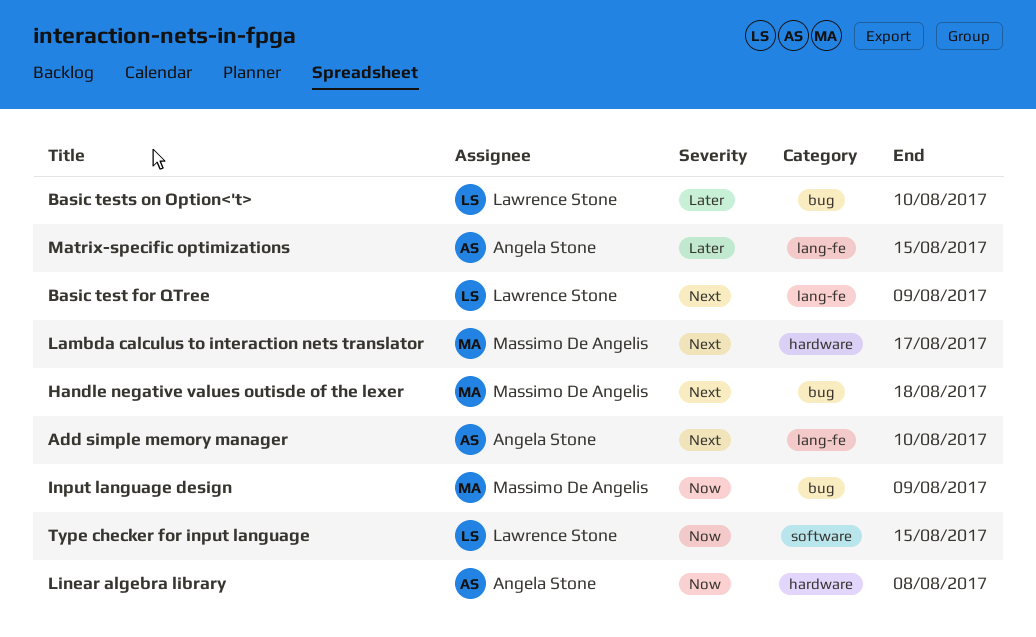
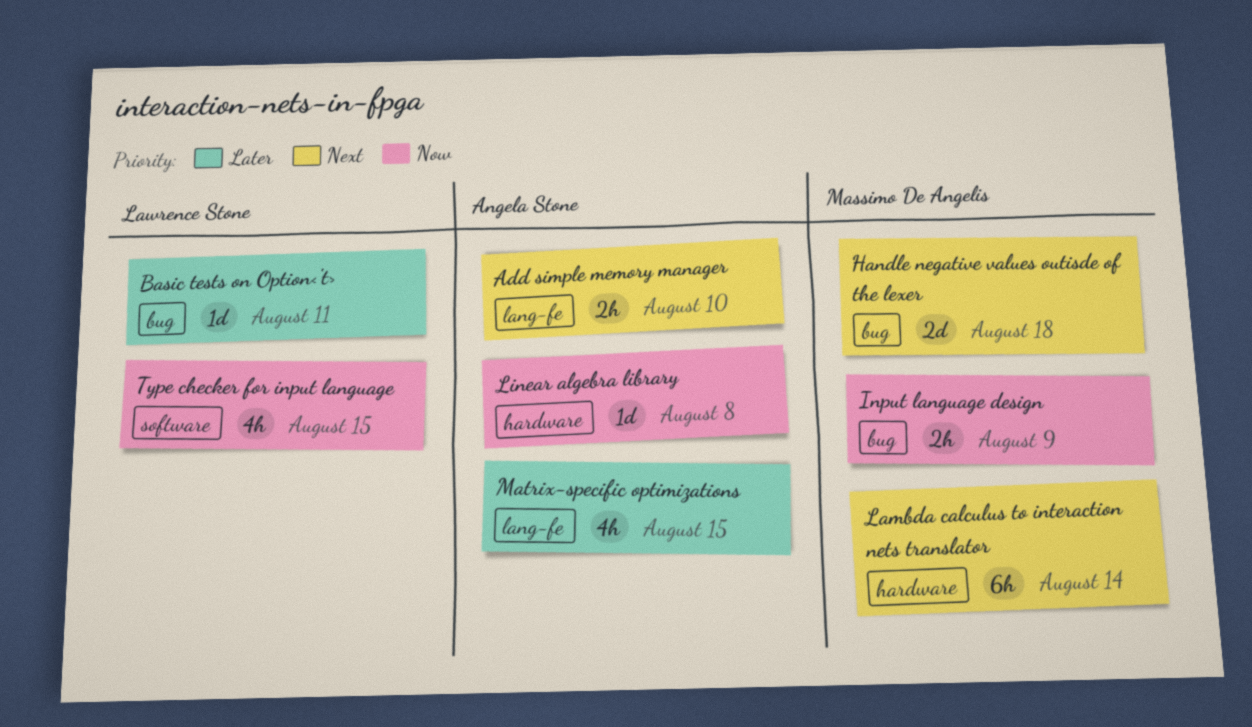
Basic test for QTree: present -> none
Basic tests on Option<'t>, due: Aug 10 -> Aug 11
Lambda calculus to interaction nets translator, due: Aug 17 -> Aug 14

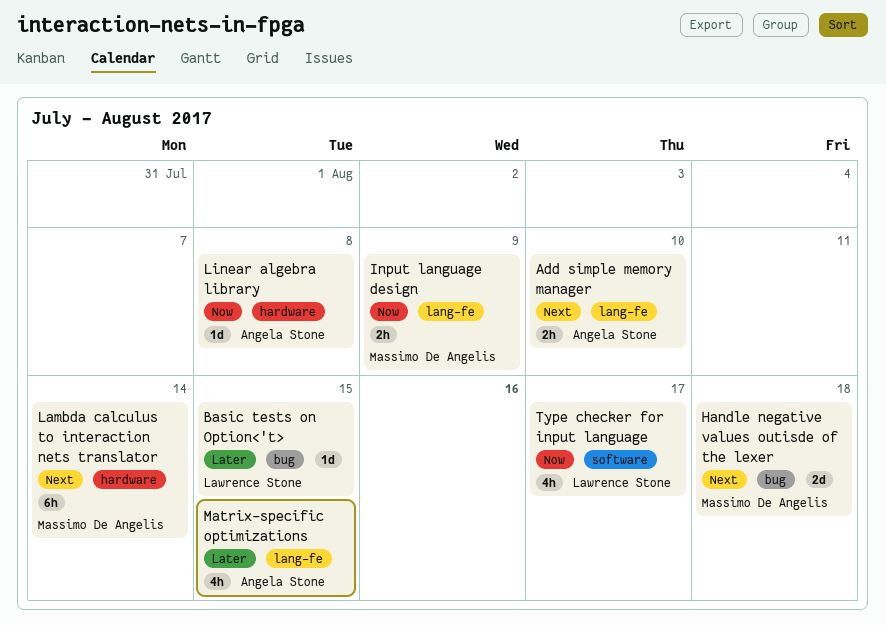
Basic tests on Option<'t>, due: Aug 11 -> Aug 15
Input language design, label: bug -> lang-fe
Type checker for input language, due: Aug 15 -> Aug 17

